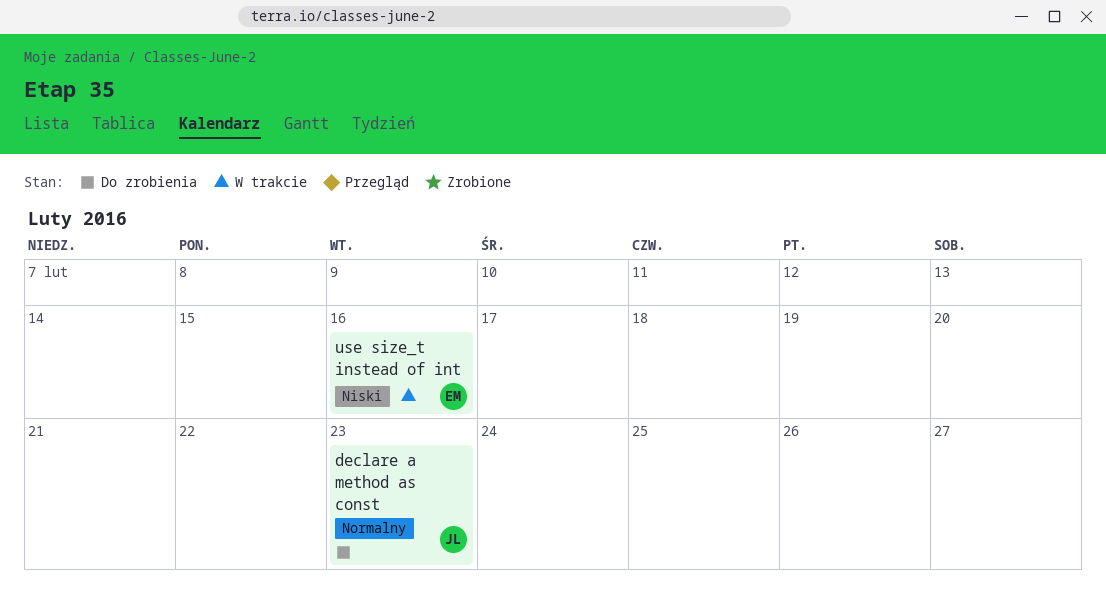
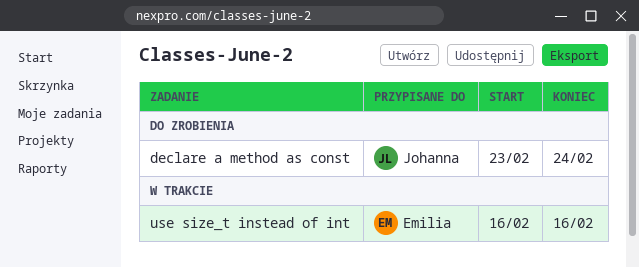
declare a method as const, due: Feb 23 -> Feb 24

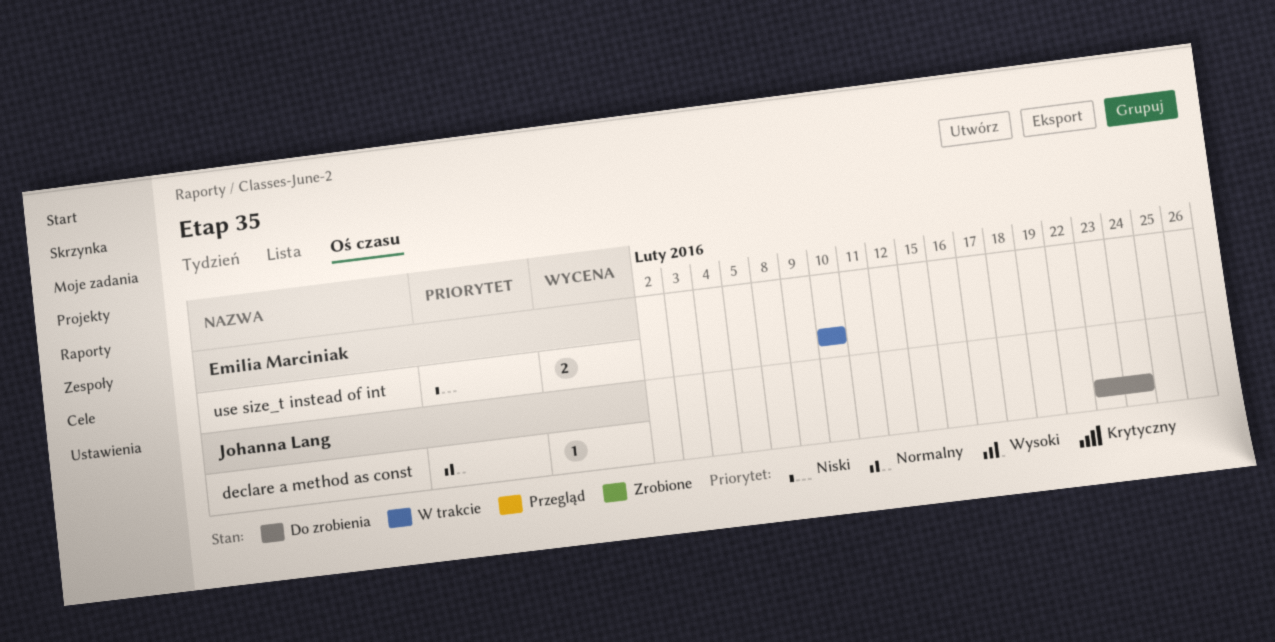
use size_t instead of int, start: Feb 16 -> Feb 10
use size_t instead of int, due: Feb 16 -> Feb 10

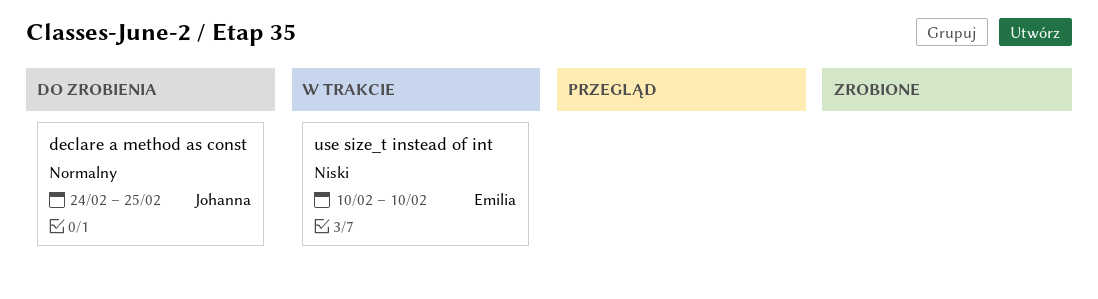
declare a method as const, start: Feb 23 -> Feb 24
declare a method as const, due: Feb 24 -> Feb 25

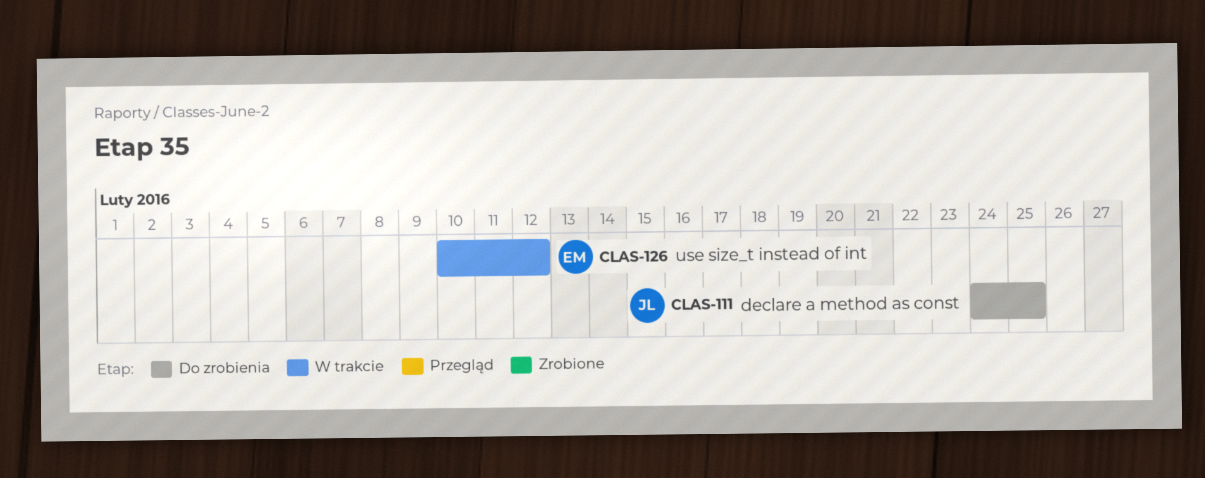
use size_t instead of int, due: Feb 10 -> Feb 12

